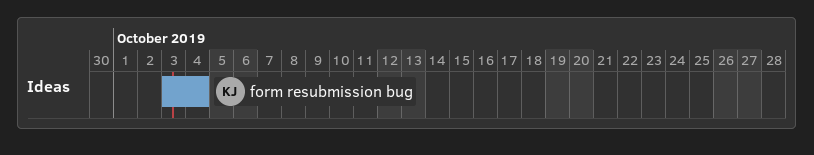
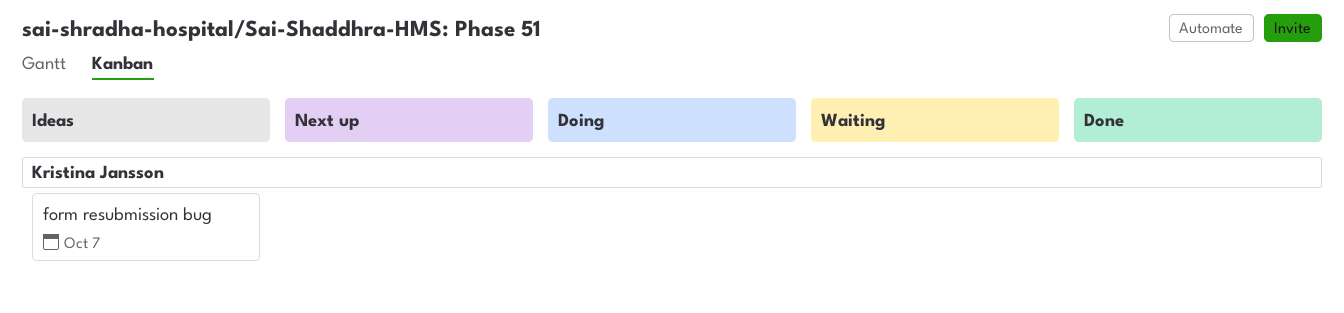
form resubmission bug, due: Oct 4 -> Oct 7

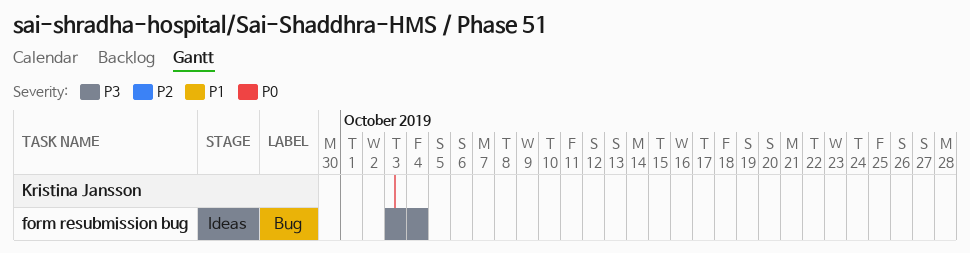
form resubmission bug, due: Oct 7 -> Oct 4

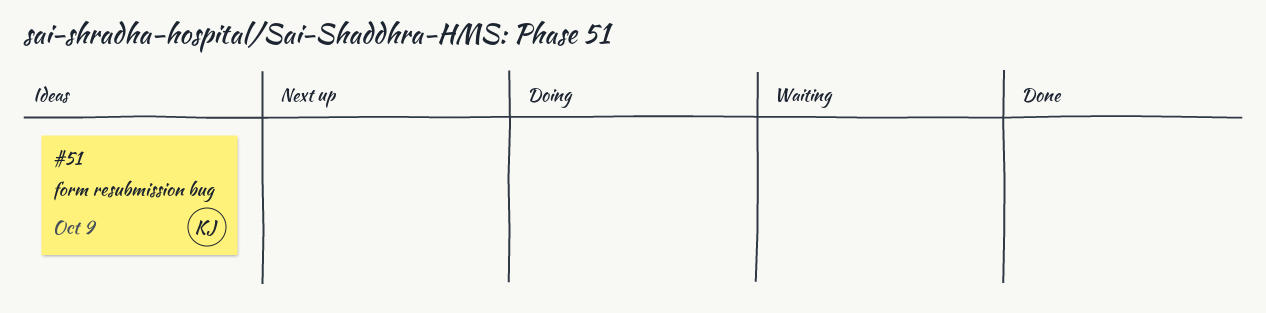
form resubmission bug, due: Oct 4 -> Oct 9

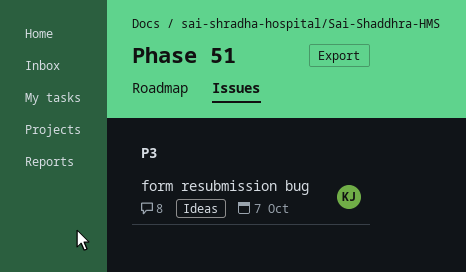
form resubmission bug, due: Oct 9 -> Oct 7

